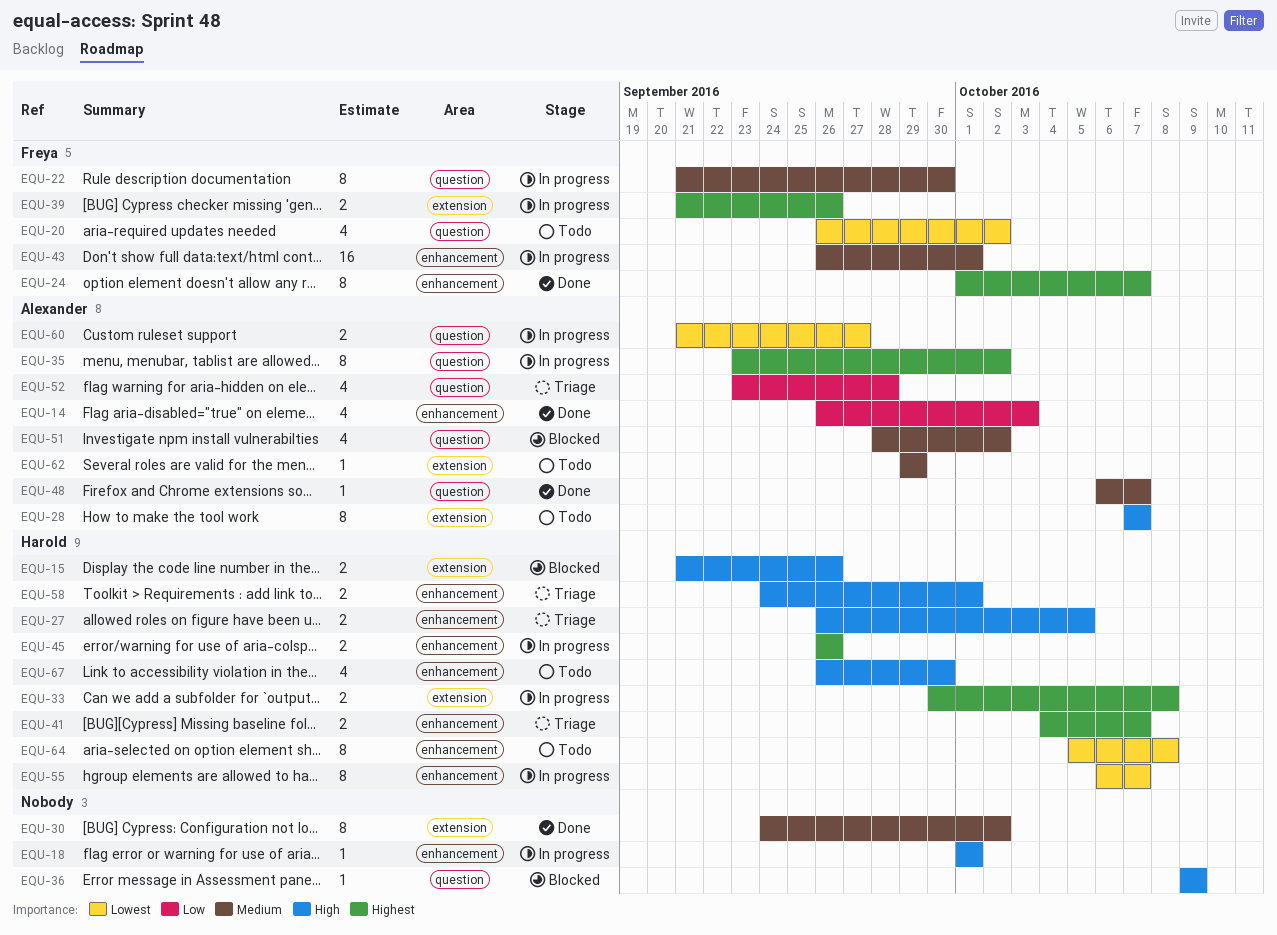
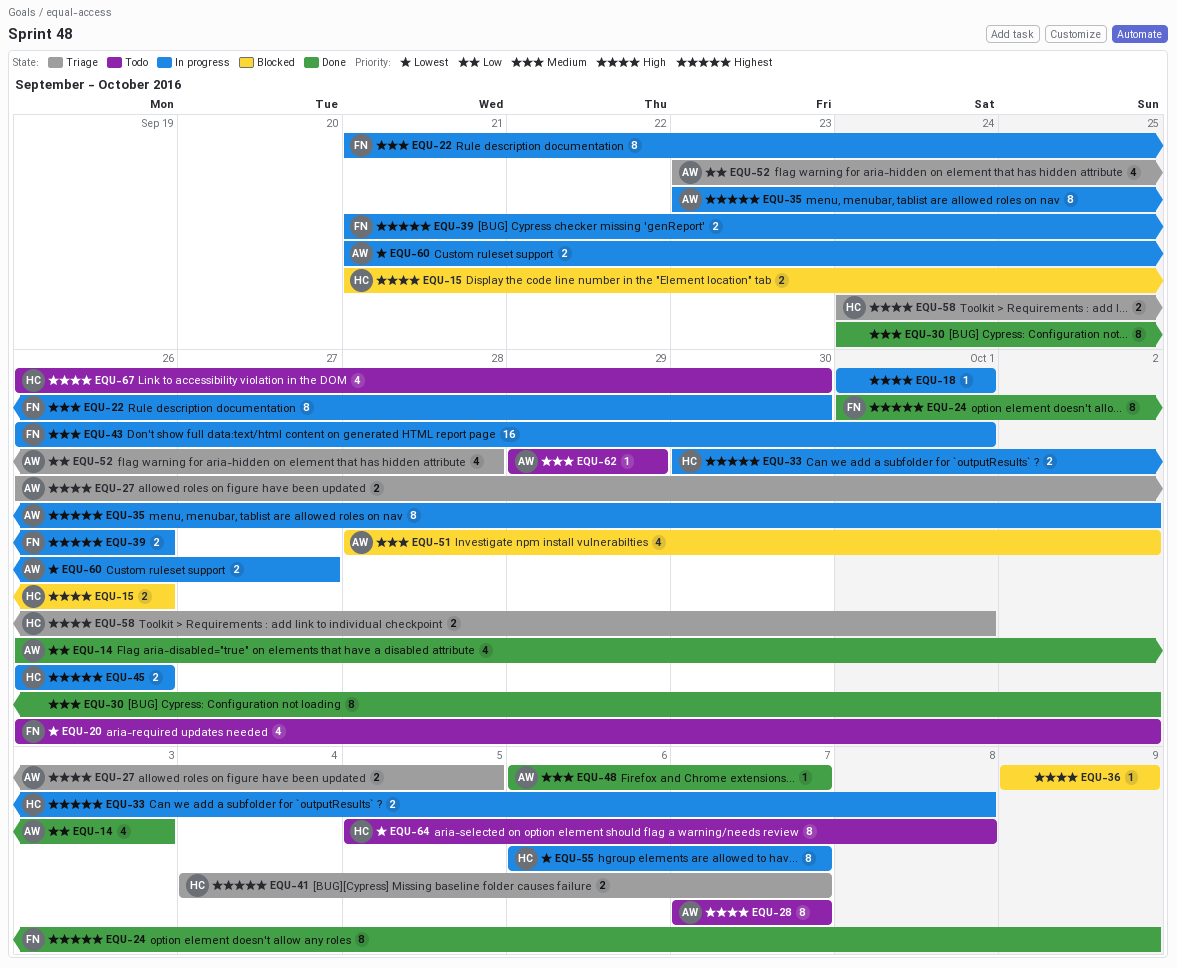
EQU-24, due: Oct 7 -> Oct 9
EQU-27, owner: Harold -> Alexander

